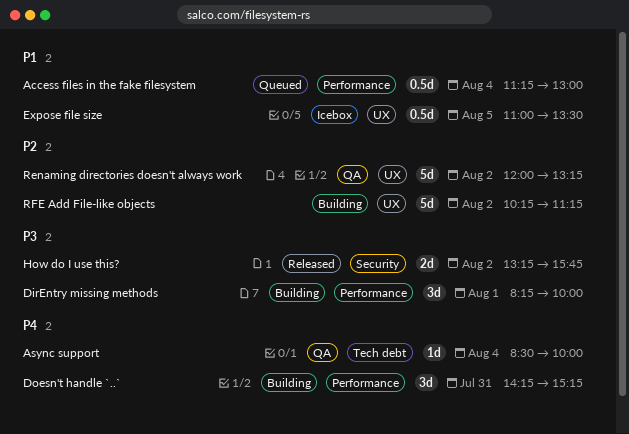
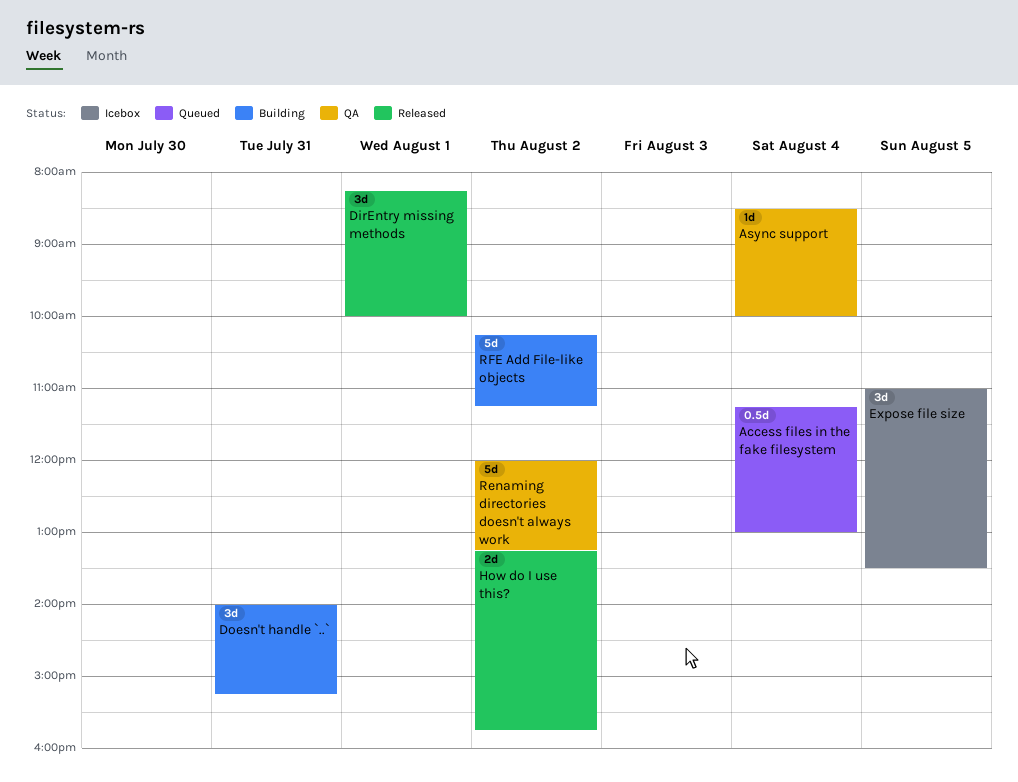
DirEntry missing methods, status: Building -> Released
Doesn't handle `..`, begins: 14:15 -> 14:00
Expose file size, estimate: 0.5d -> 3d

